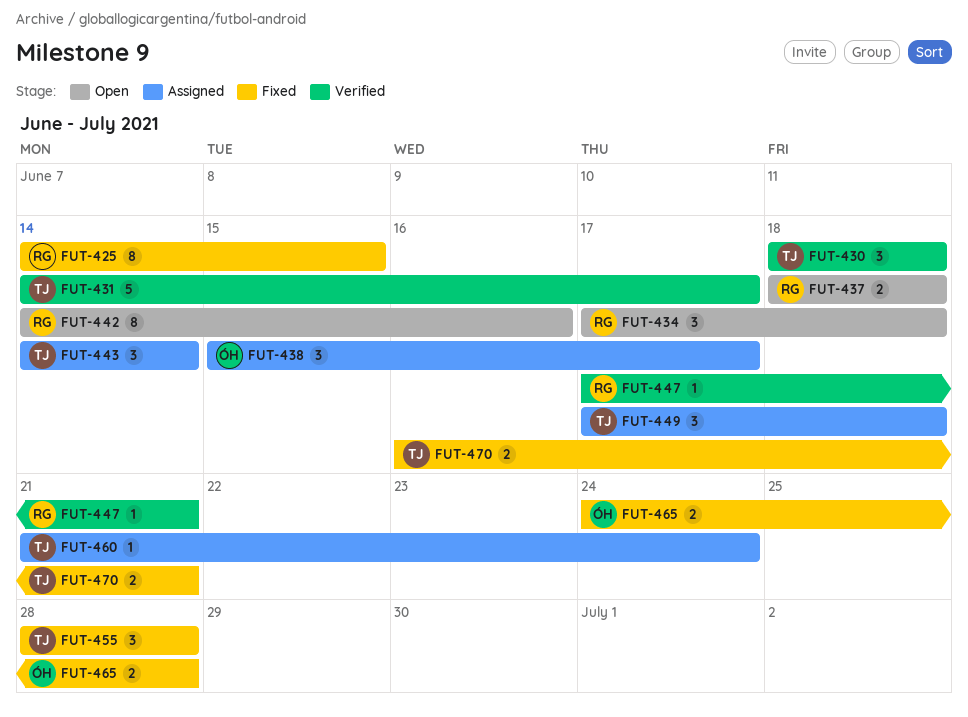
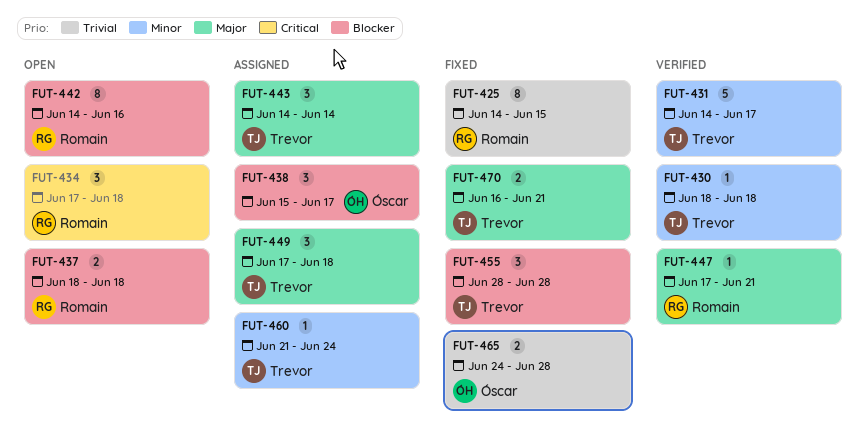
FUT-430, estimate: 3 -> 1

